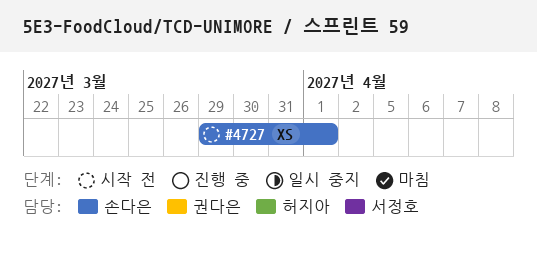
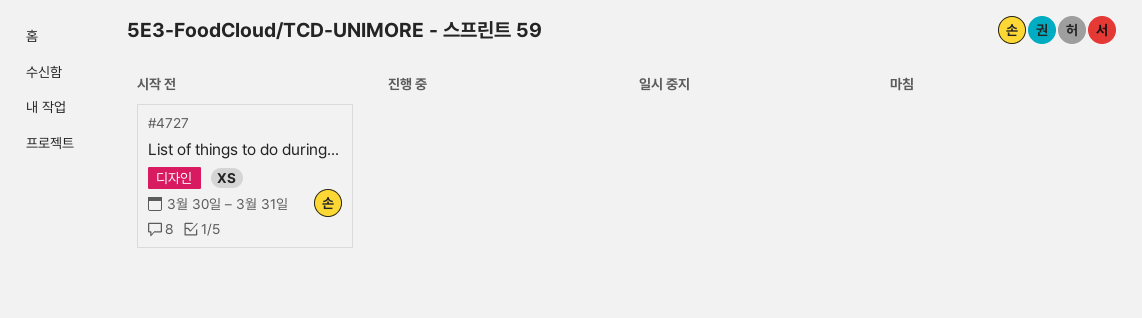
#4727, start: Mar 29 -> Mar 30
#4727, due: Apr 1 -> Mar 31

